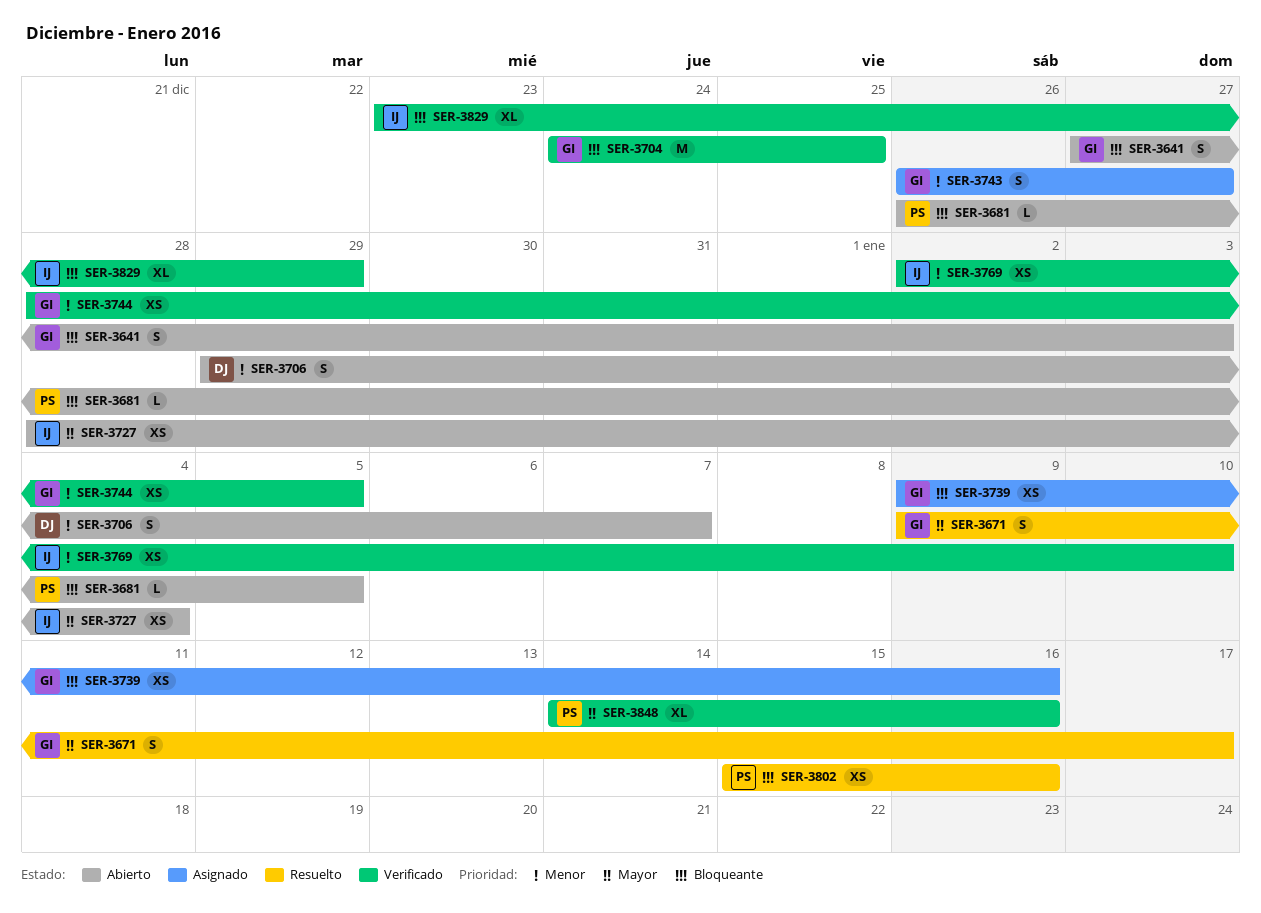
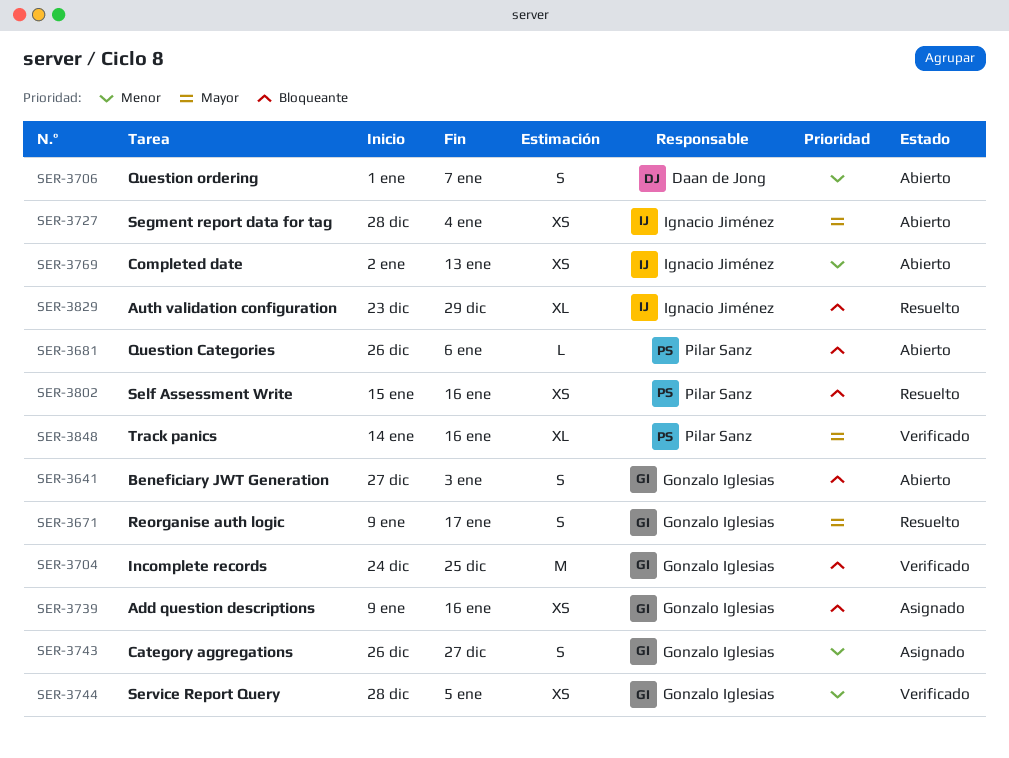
SER-3681, due: Jan 5 -> Jan 6
SER-3706, start: Dec 29 -> Jan 1
SER-3769, status: Verificado -> Abierto
SER-3769, due: Jan 10 -> Jan 13
SER-3829, status: Verificado -> Resuelto

